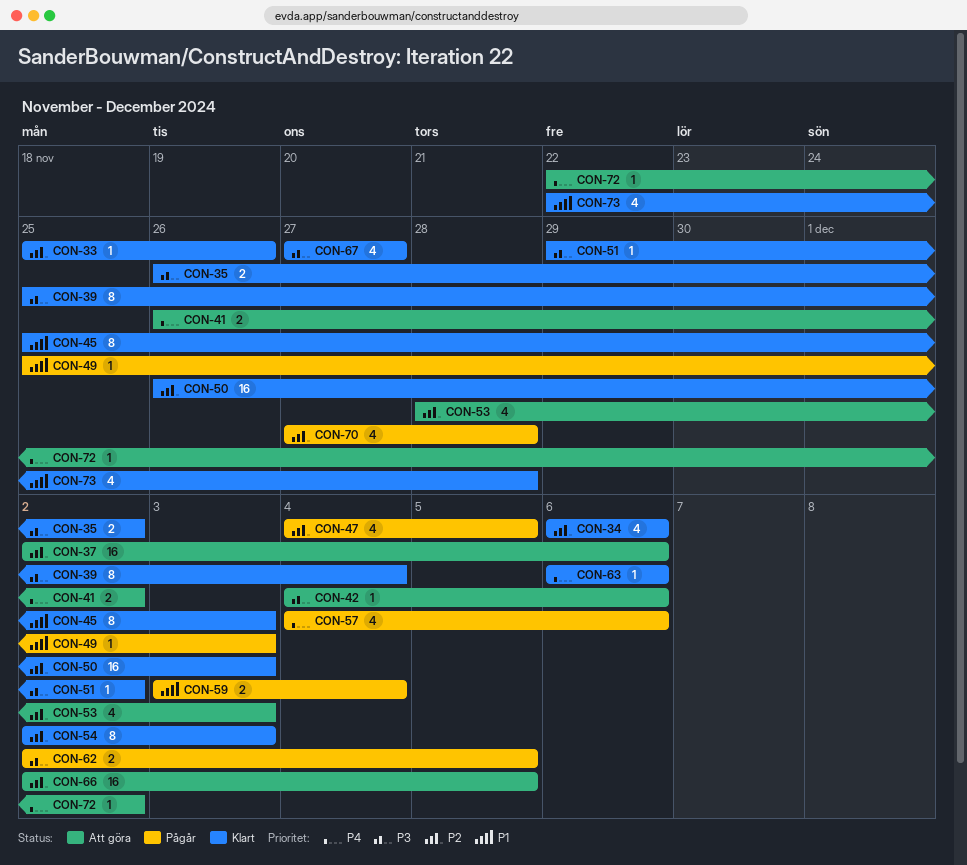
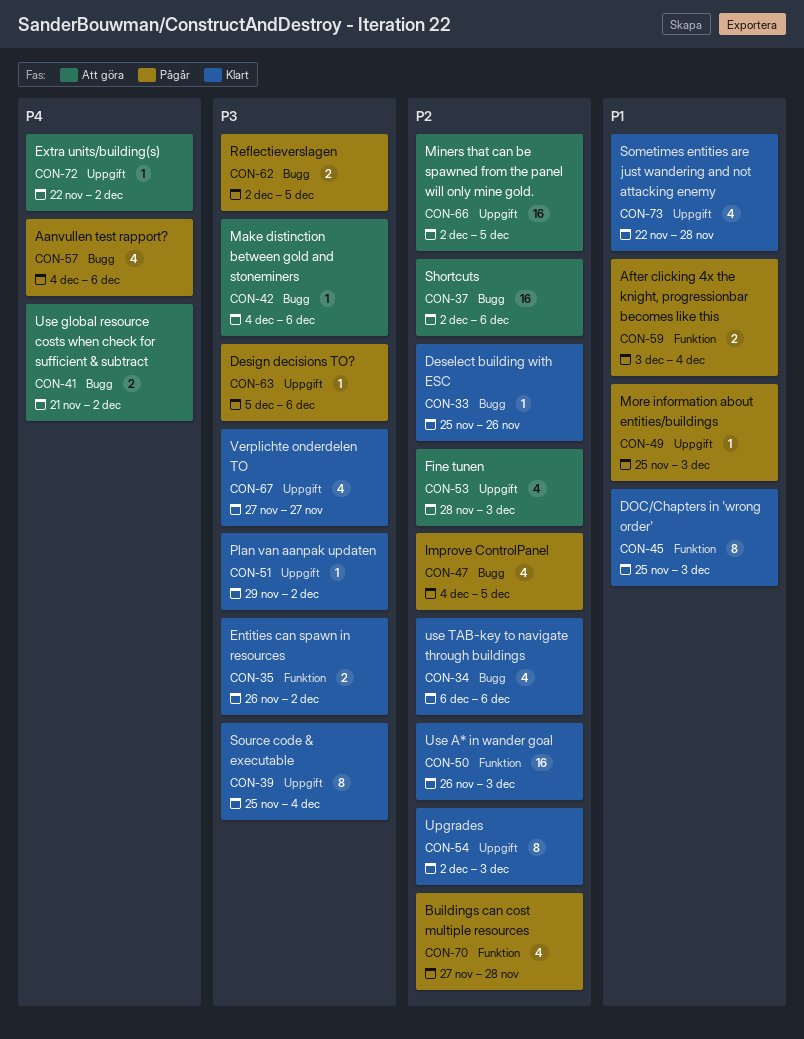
CON-41, start: Nov 26 -> Nov 21
CON-63, status: Klart -> Pågår
CON-63, priority: P4 -> P3
CON-63, start: Dec 6 -> Dec 5

